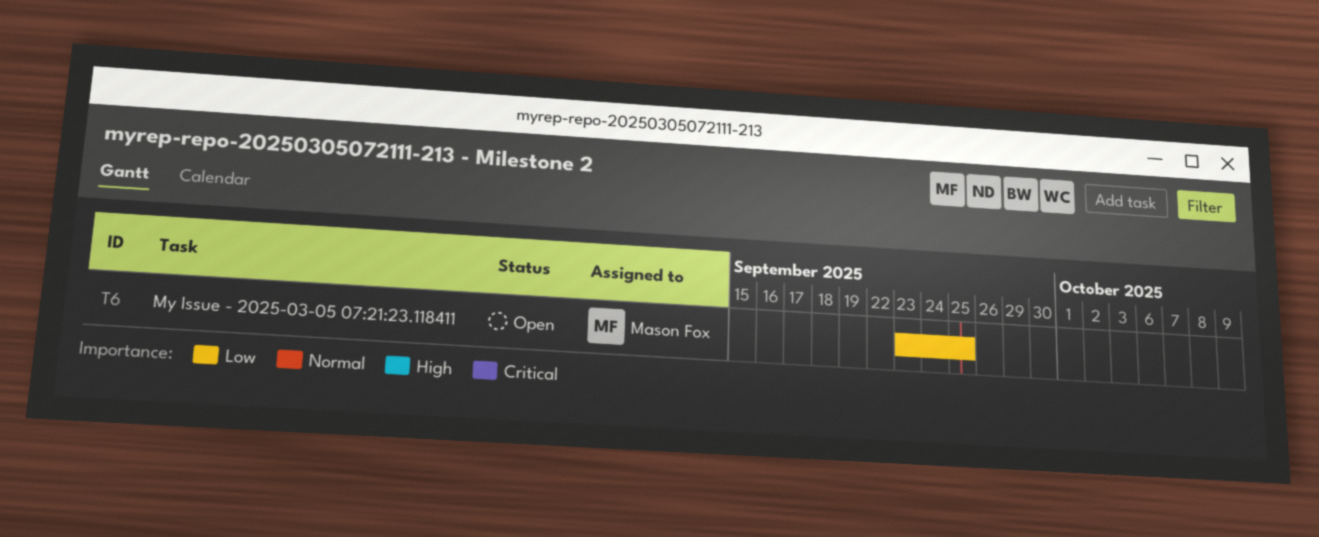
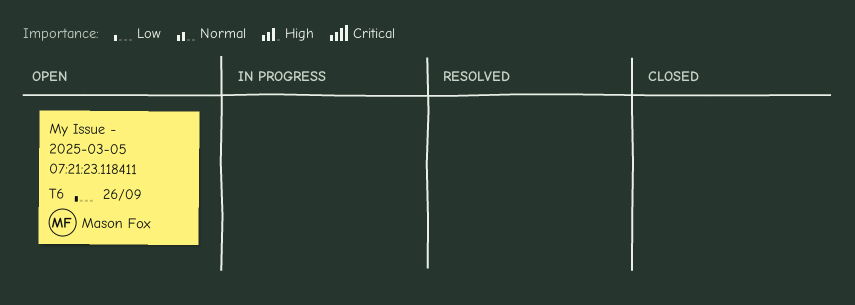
T6, due: Sep 25 -> Sep 26

